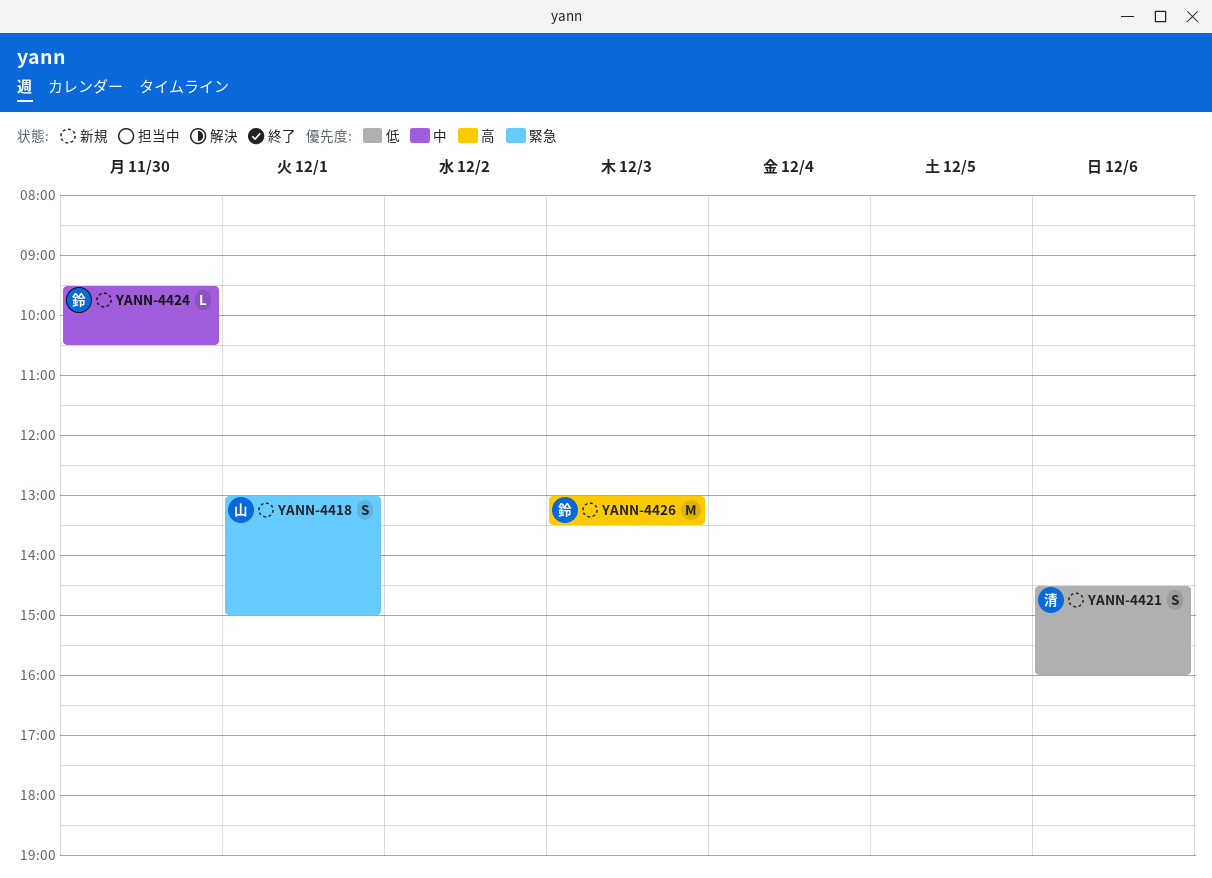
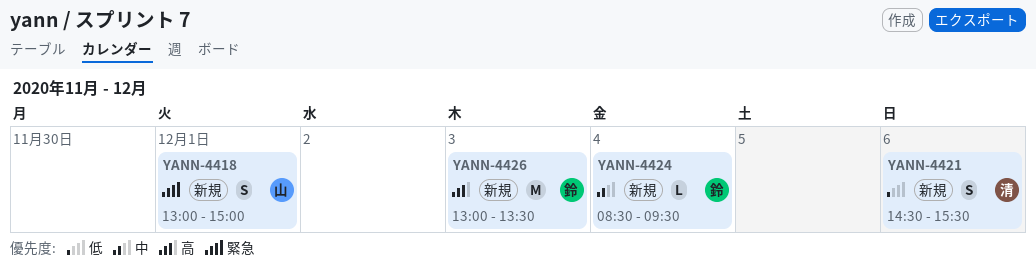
YANN-4421, ends: 16:00 -> 15:30
YANN-4424, day: Nov 30 -> Dec 4
YANN-4424, begins: 09:30 -> 08:30
YANN-4424, ends: 10:30 -> 09:30

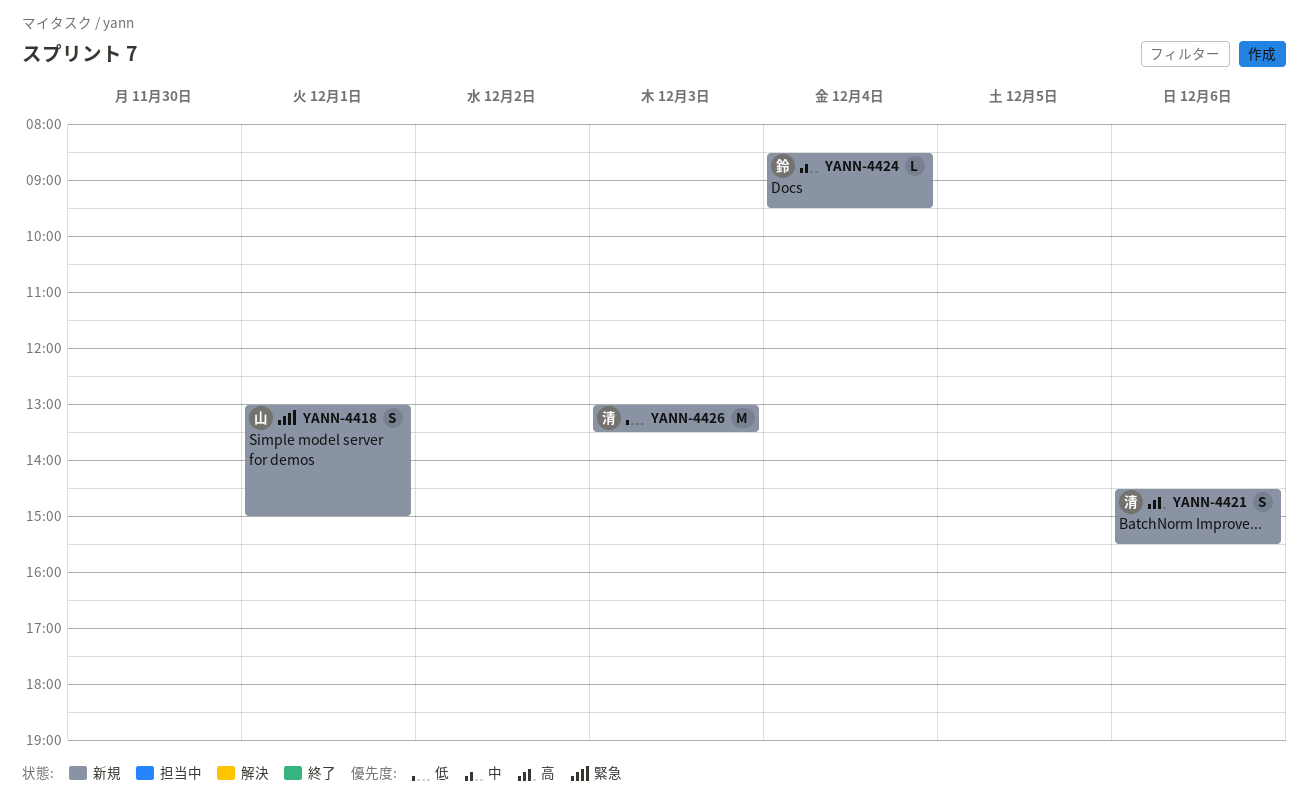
YANN-4421, priority: 低 -> 高
YANN-4426, owner: 鈴 -> 清
YANN-4426, priority: 高 -> 低

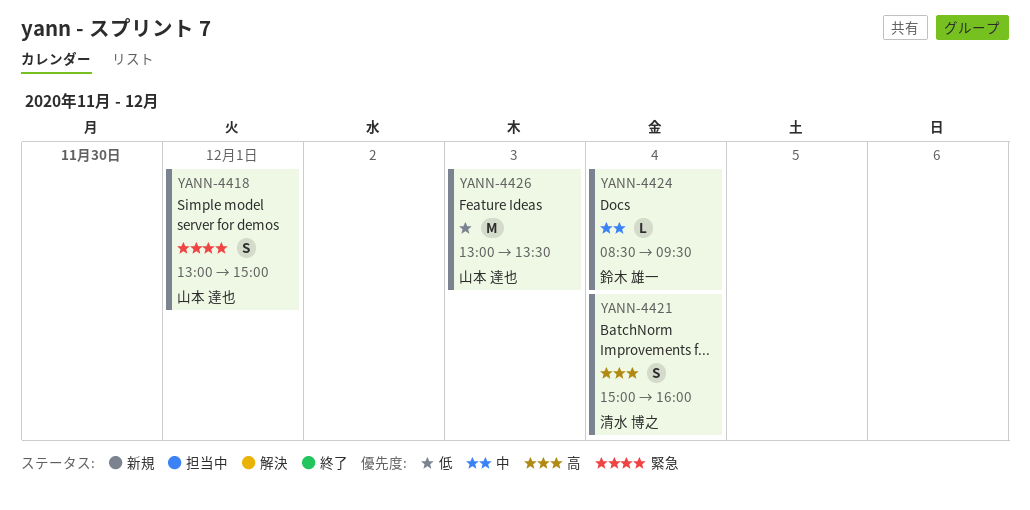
YANN-4421, day: Dec 6 -> Dec 4
YANN-4421, begins: 14:30 -> 15:00
YANN-4421, ends: 15:30 -> 16:00
YANN-4426, owner: 清水 博之 -> 山本 達也

